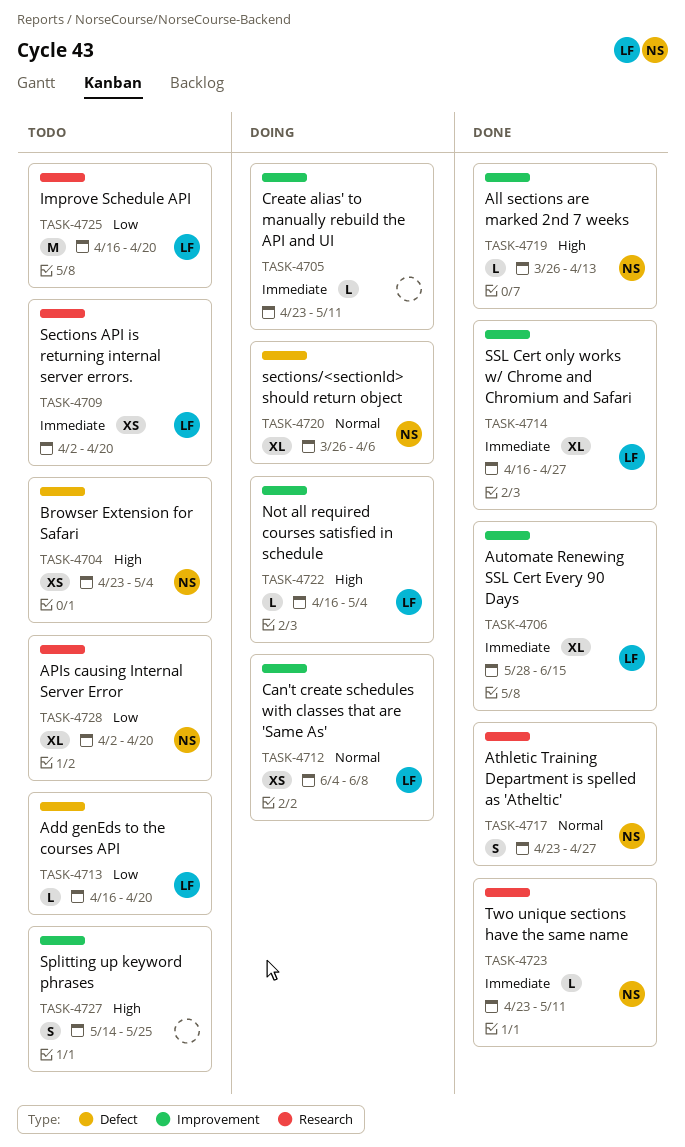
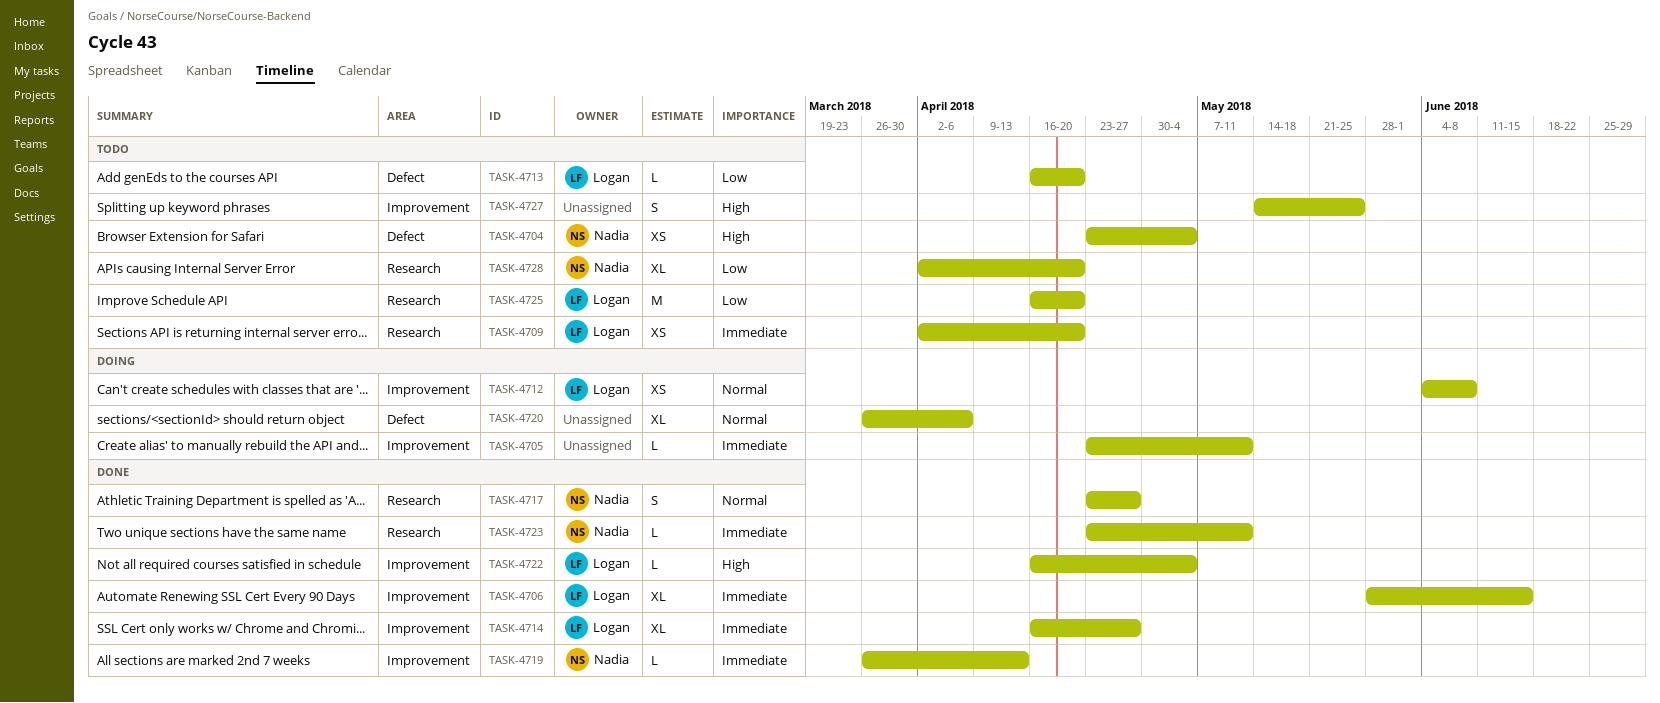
TASK-4719, priority: High -> Immediate
TASK-4720, owner: Nadia -> none
TASK-4722, status: Doing -> Done

